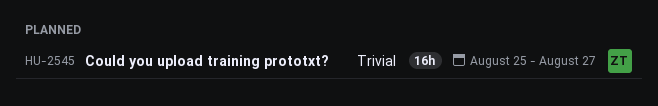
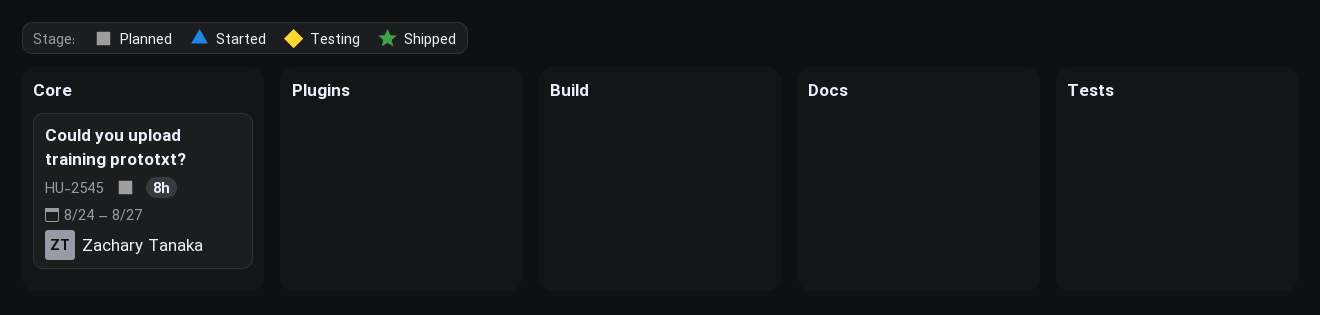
HU-2545, estimate: 16h -> 8h
HU-2545, start: Aug 25 -> Aug 24

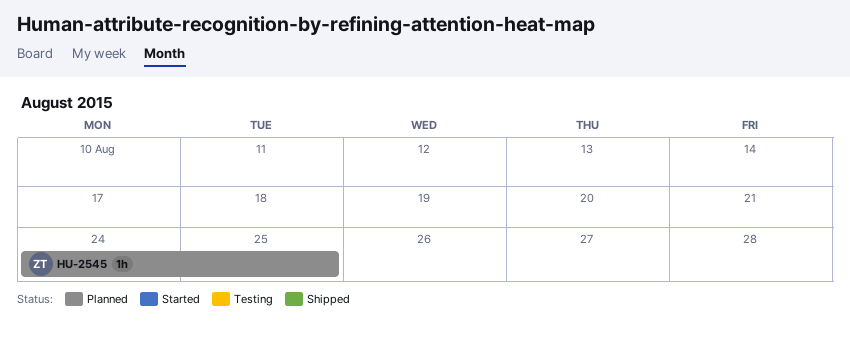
HU-2545, estimate: 8h -> 1h
HU-2545, due: Aug 27 -> Aug 25

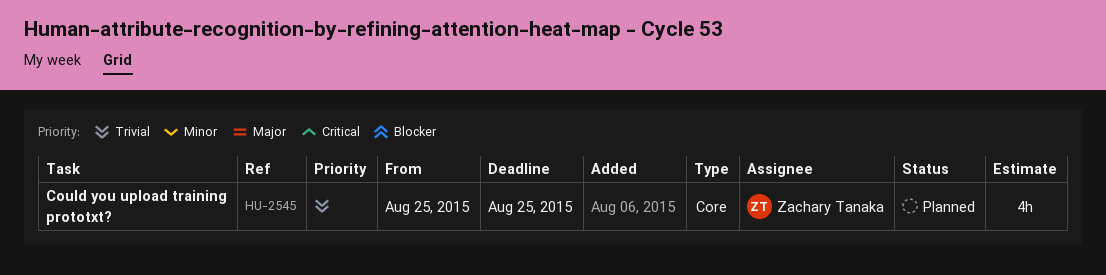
HU-2545, estimate: 1h -> 4h
HU-2545, start: Aug 24 -> Aug 25

